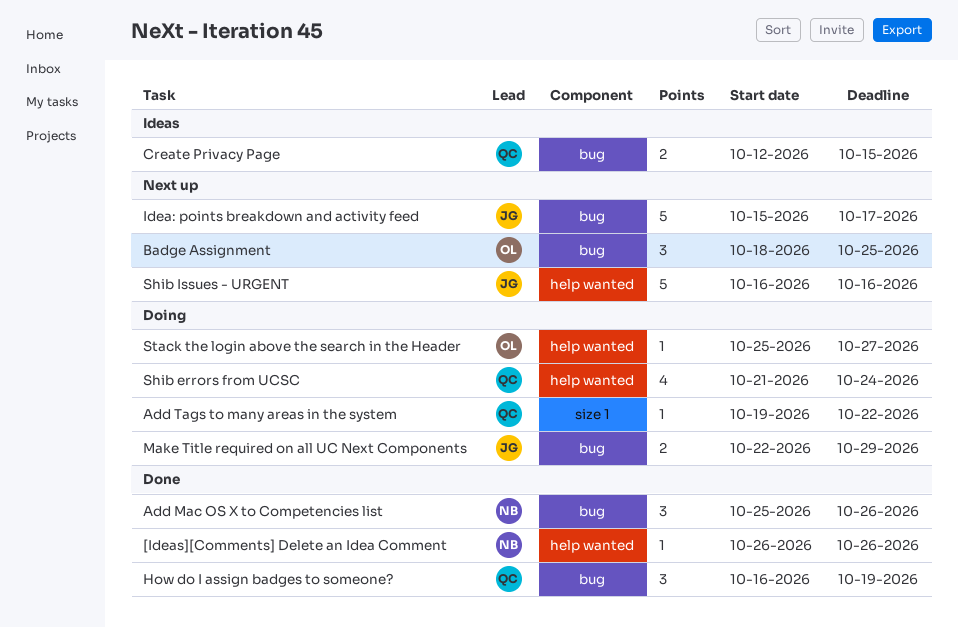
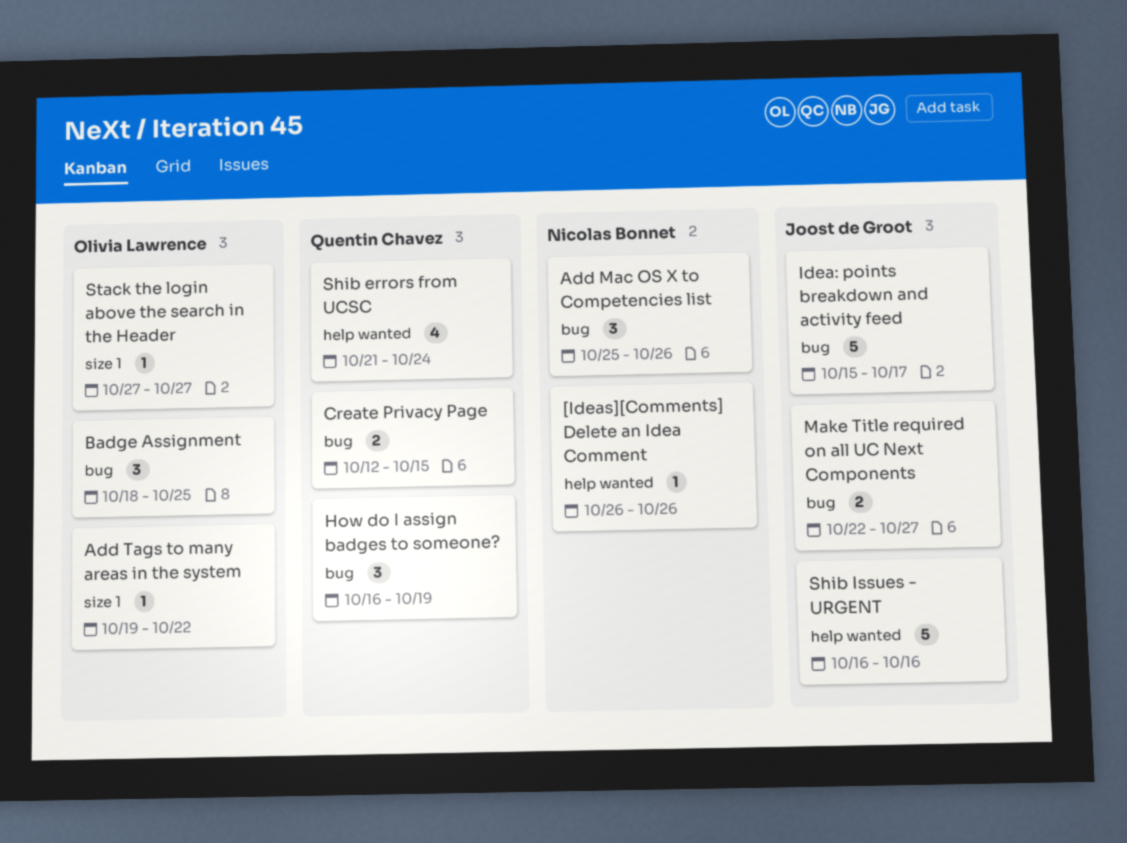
Add Tags to many areas in the system, owner: Quentin Chavez -> Olivia Lawrence
Make Title required on all UC Next Components, due: Oct 29 -> Oct 27
Stack the login above the search in the Header, label: help wanted -> size 1
Stack the login above the search in the Header, start: Oct 25 -> Oct 27

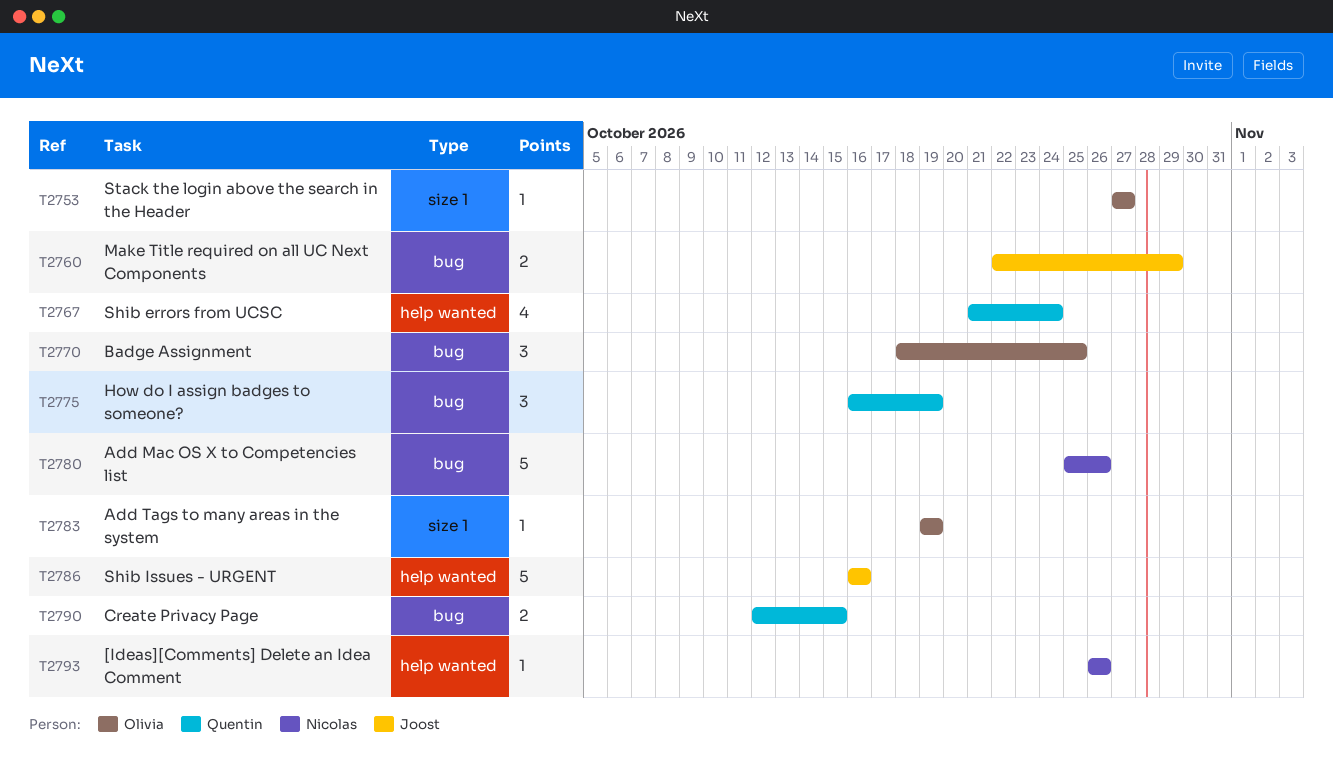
Add Mac OS X to Competencies list, estimate: 3 -> 5
Add Tags to many areas in the system, due: Oct 22 -> Oct 19
Idea: points breakdown and activity feed: present -> none
Make Title required on all UC Next Components, due: Oct 27 -> Oct 29

